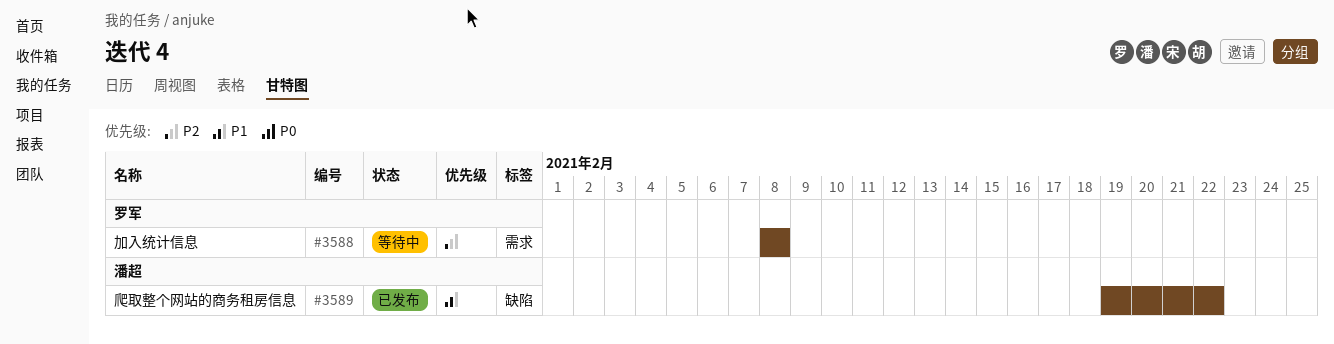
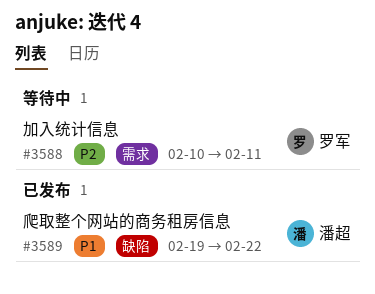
#3588, start: Feb 8 -> Feb 10
#3588, due: Feb 8 -> Feb 11

